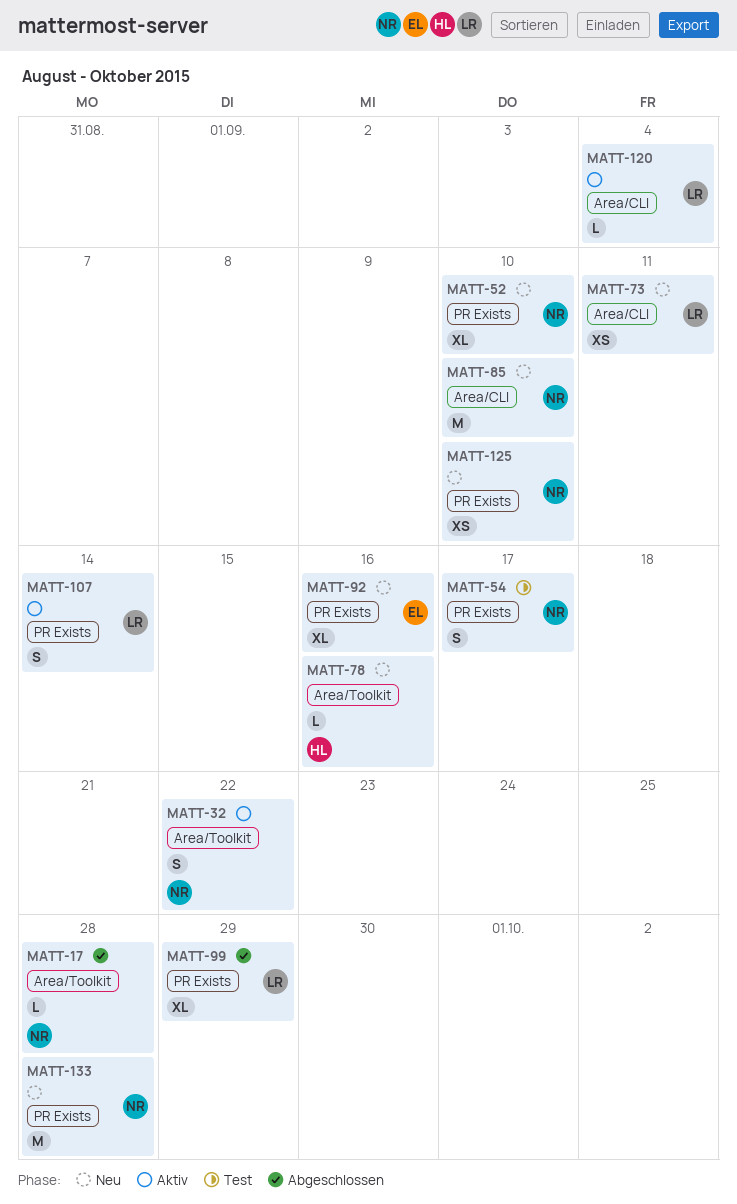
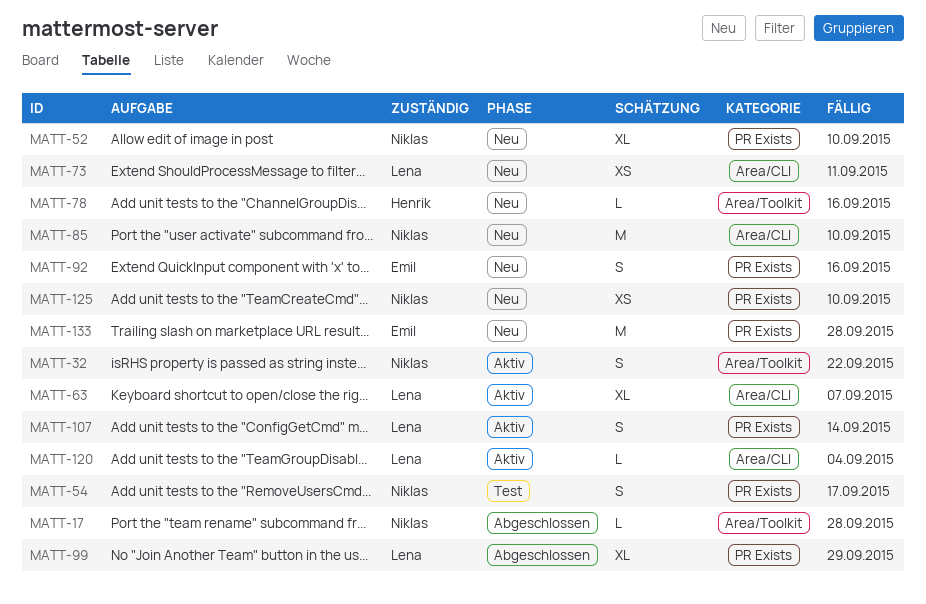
MATT-63: none -> present
MATT-92, estimate: XL -> S
MATT-133, owner: Niklas -> Emil

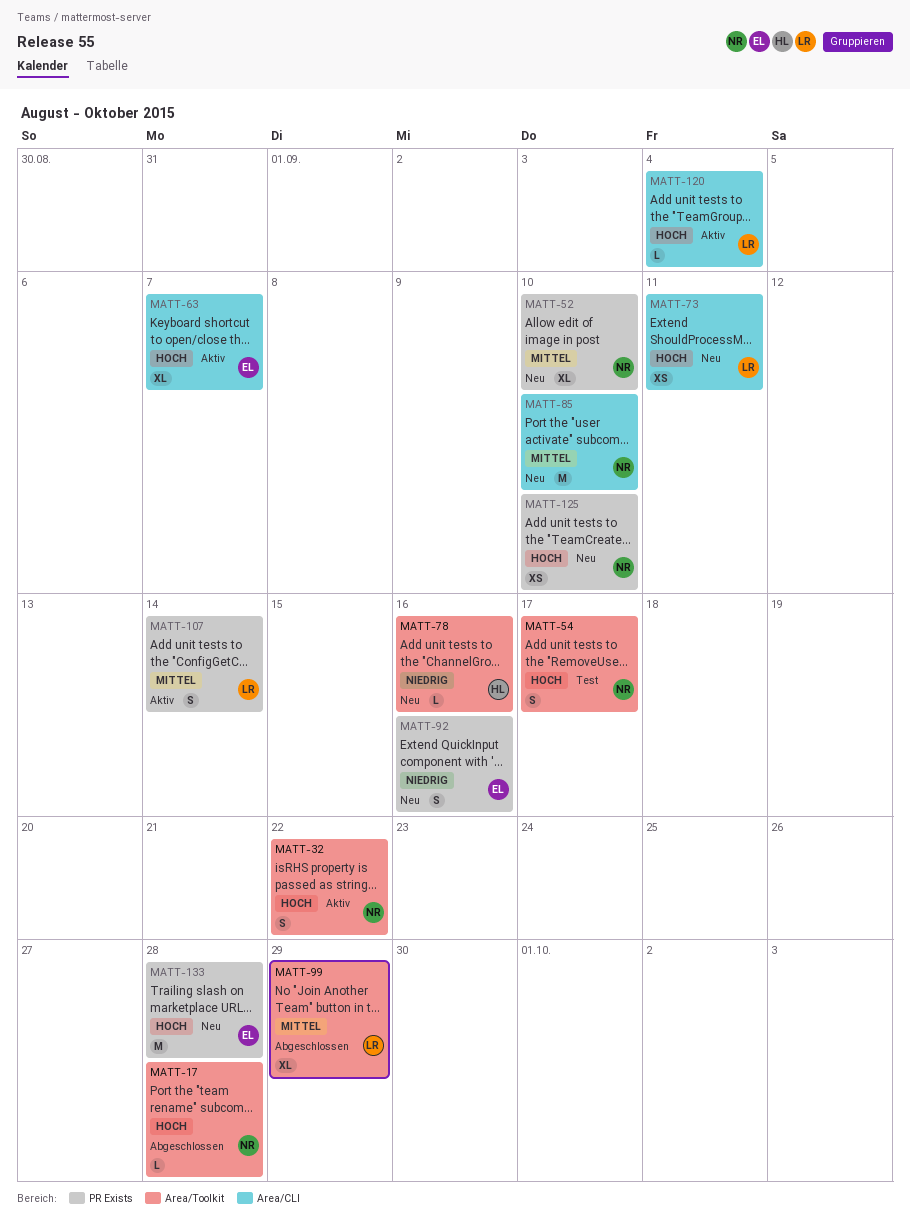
MATT-54, label: PR Exists -> Area/Toolkit
MATT-63, owner: Lena -> Emil
MATT-99, label: PR Exists -> Area/Toolkit

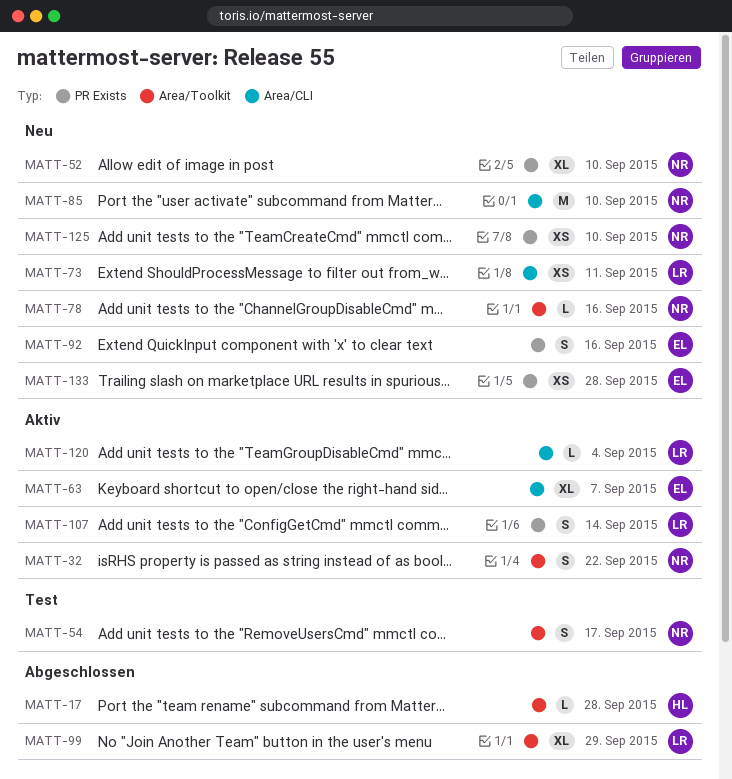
MATT-17, owner: NR -> HL
MATT-78, owner: HL -> NR
MATT-133, estimate: M -> XS

